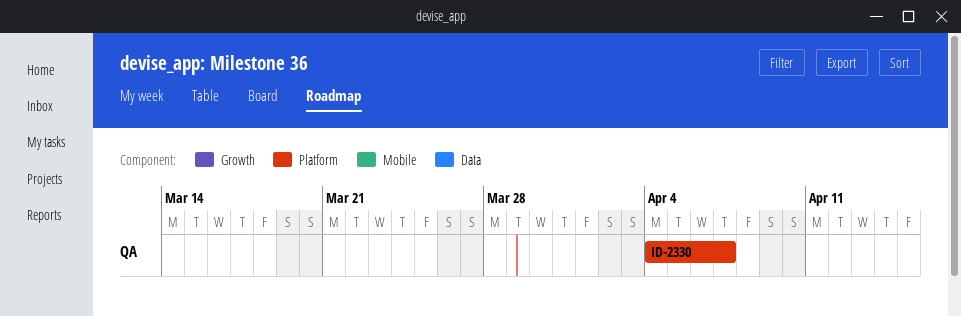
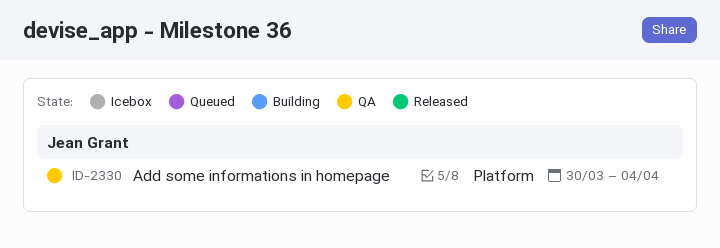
ID-2330, start: Apr 4 -> Mar 30
ID-2330, due: Apr 7 -> Apr 4

